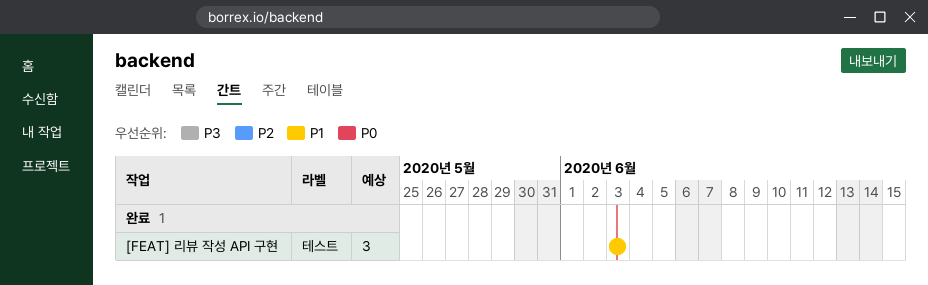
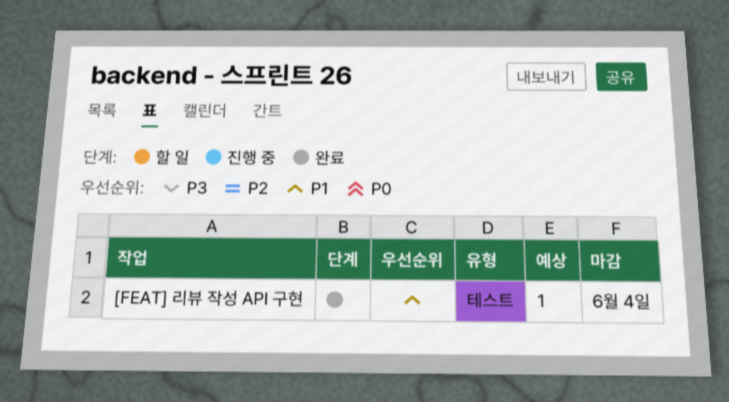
[FEAT] 리뷰 작성 API 구현, estimate: 3 -> 1
[FEAT] 리뷰 작성 API 구현, due: Jun 3 -> Jun 4

